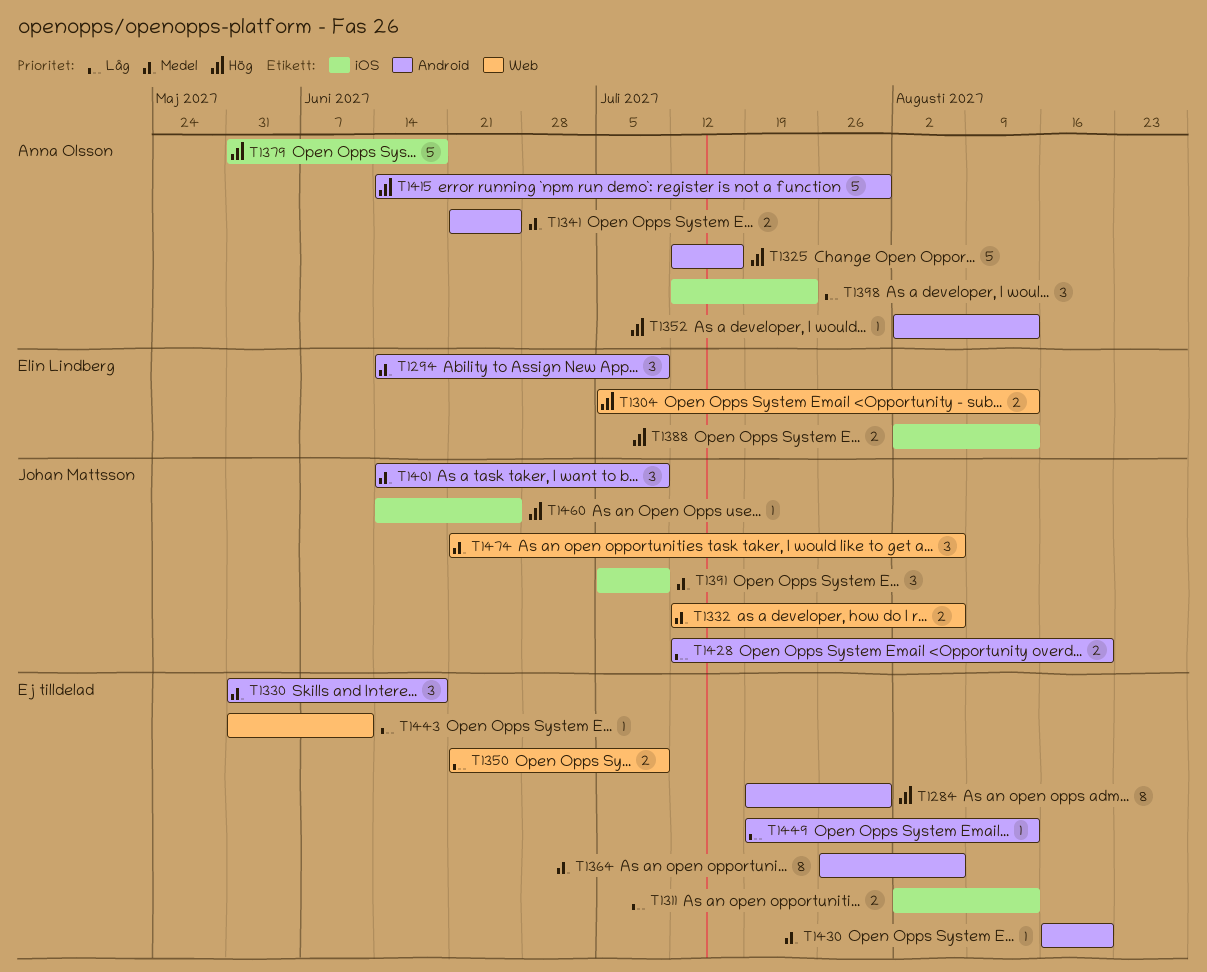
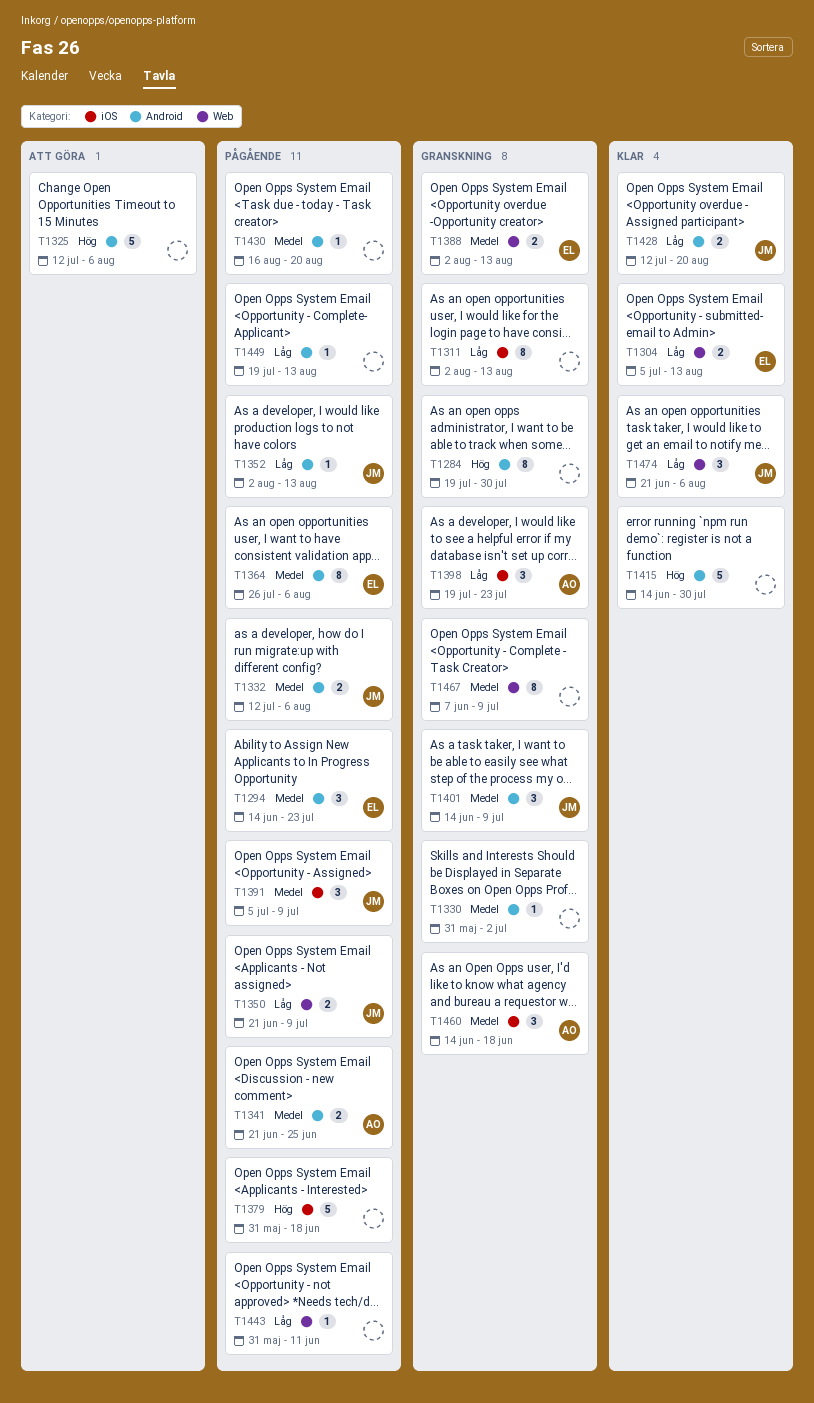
T1294, due: Jul 9 -> Jul 23
T1304, priority: Hög -> Låg
T1311, estimate: 2 -> 8
T1325, owner: Anna Olsson -> none
T1325, due: Jul 16 -> Aug 6
T1330, estimate: 3 -> 1
T1330, due: Jun 18 -> Jul 2
T1332, label: Web -> Android
T1350, owner: none -> Johan Mattsson
T1352, owner: Anna Olsson -> Johan Mattsson
T1352, priority: Hög -> Låg
T1364, owner: none -> Elin Lindberg
T1379, owner: Anna Olsson -> none
T1388, priority: Hög -> Medel
T1388, label: iOS -> Web
T1398, start: Jul 12 -> Jul 19
T1415, owner: Anna Olsson -> none
T1460, owner: Johan Mattsson -> Anna Olsson
T1460, priority: Hög -> Medel
T1460, estimate: 1 -> 3
T1460, due: Jun 25 -> Jun 18
T1467: none -> present
T1474, priority: Medel -> Låg

